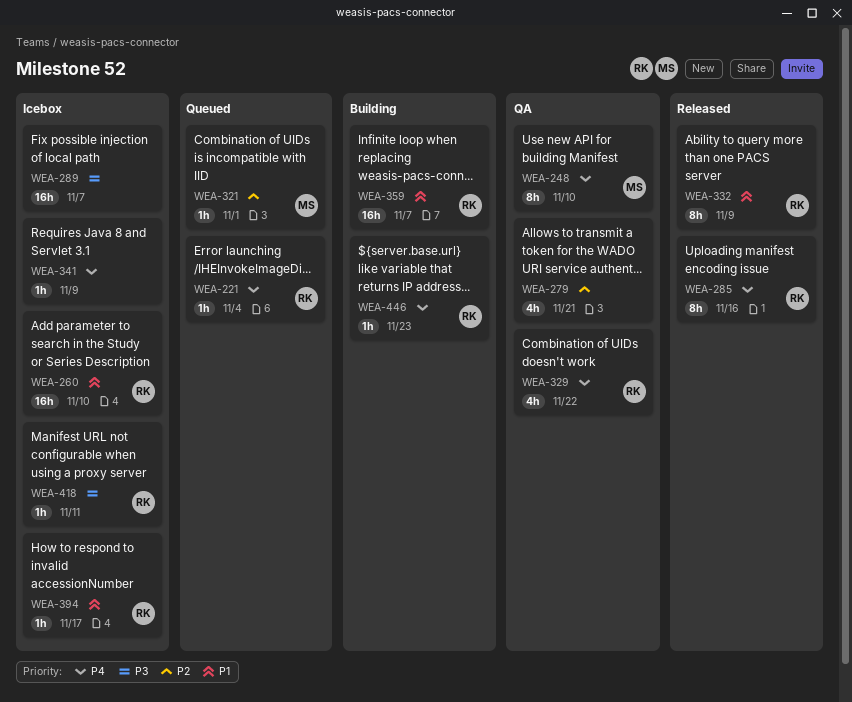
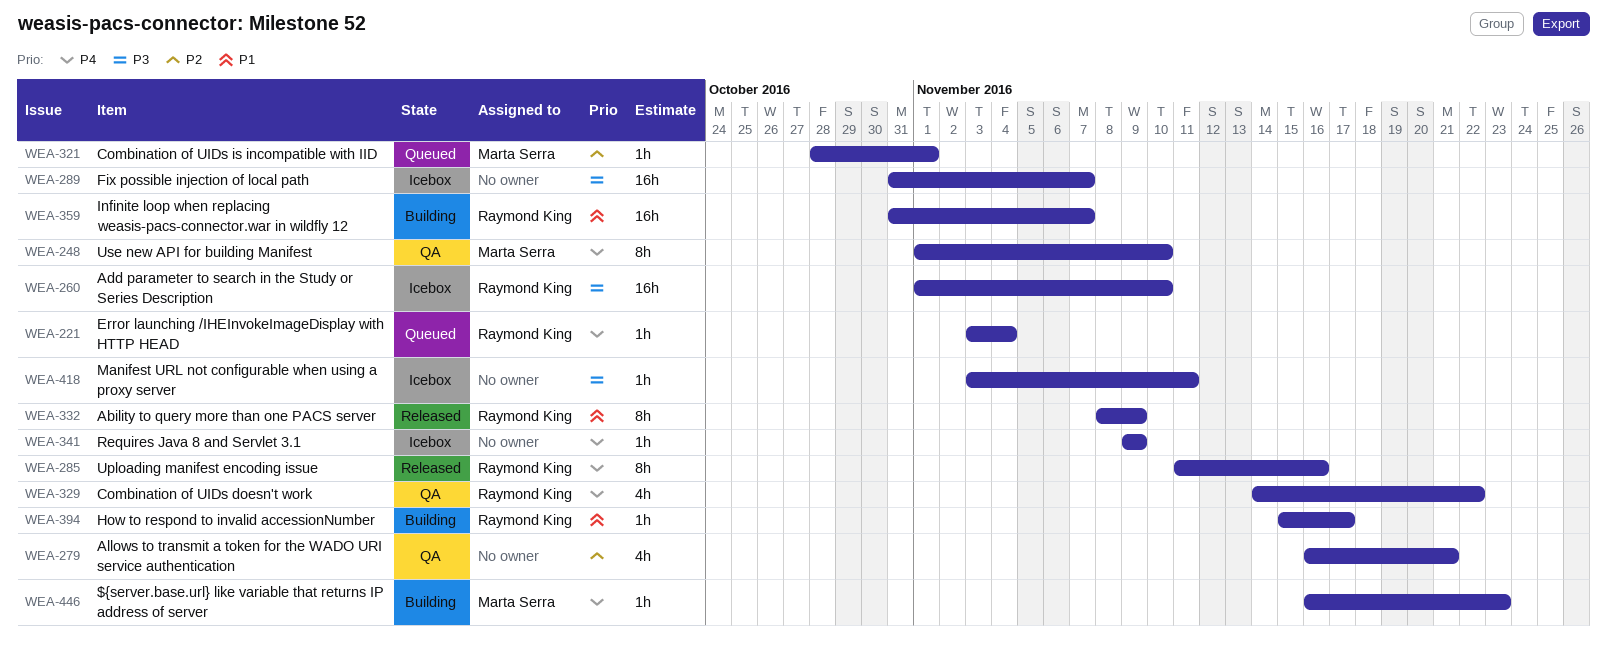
WEA-260, priority: P1 -> P3
WEA-394, status: Icebox -> Building
WEA-418, owner: Raymond King -> none
WEA-446, owner: Raymond King -> Marta Serra

